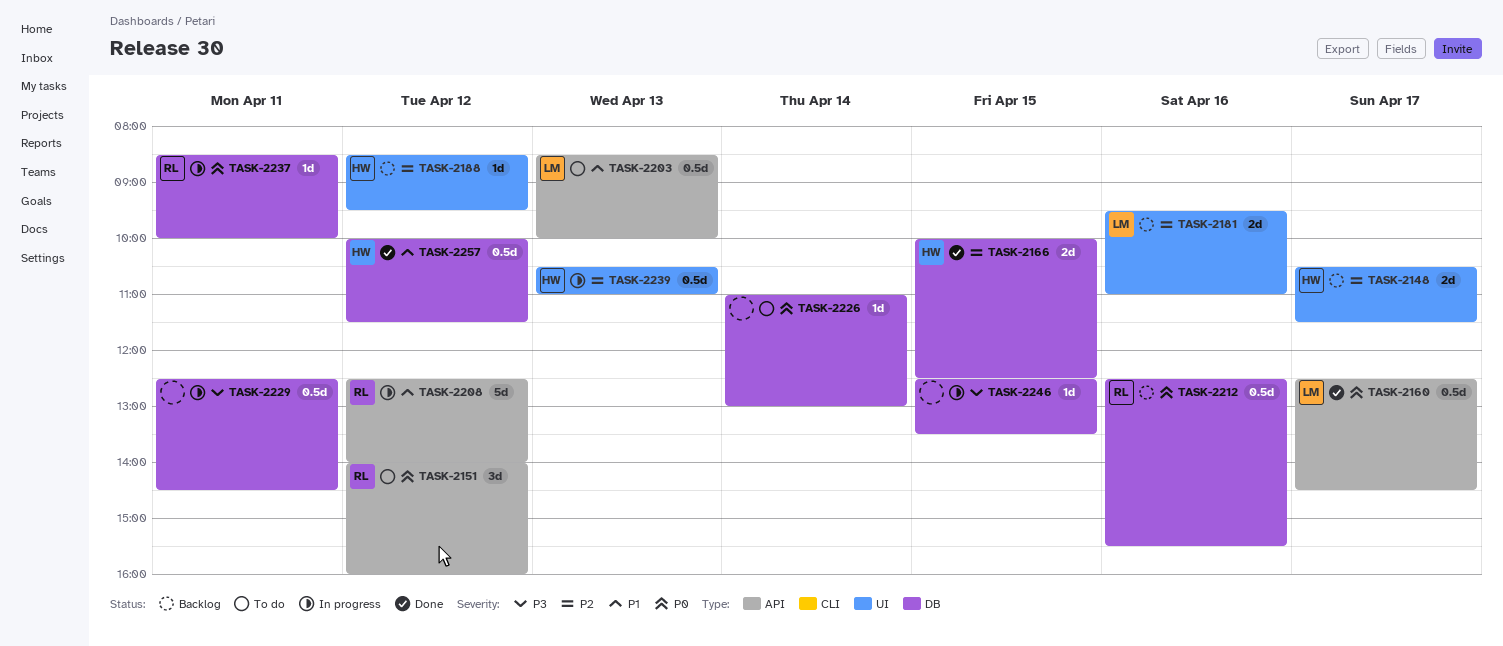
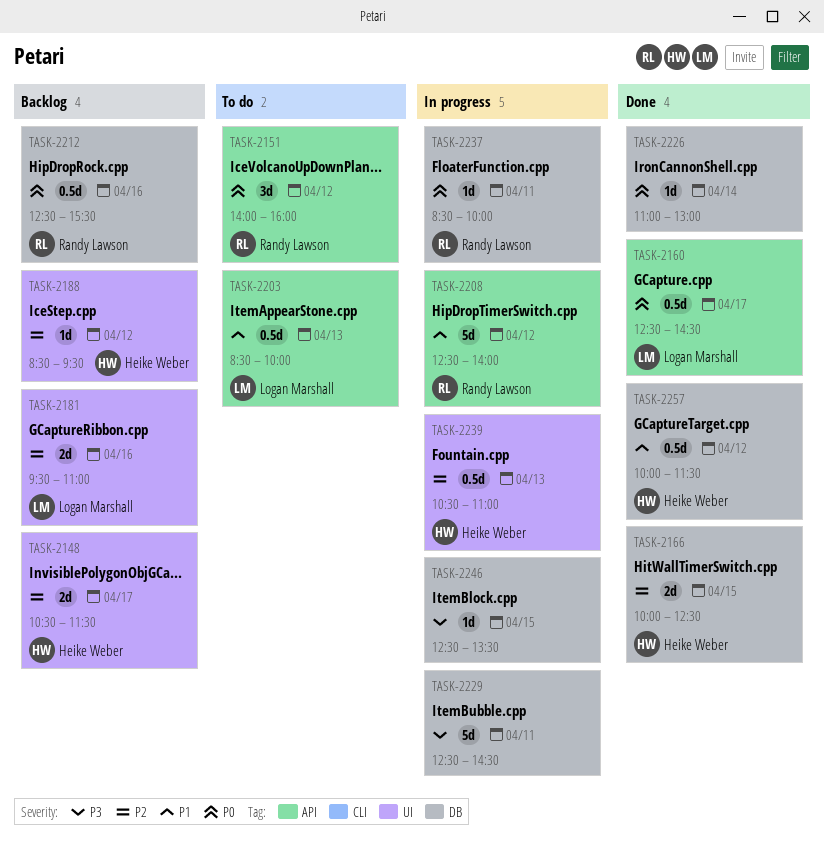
TASK-2226, status: To do -> Done
TASK-2229, estimate: 0.5d -> 5d

